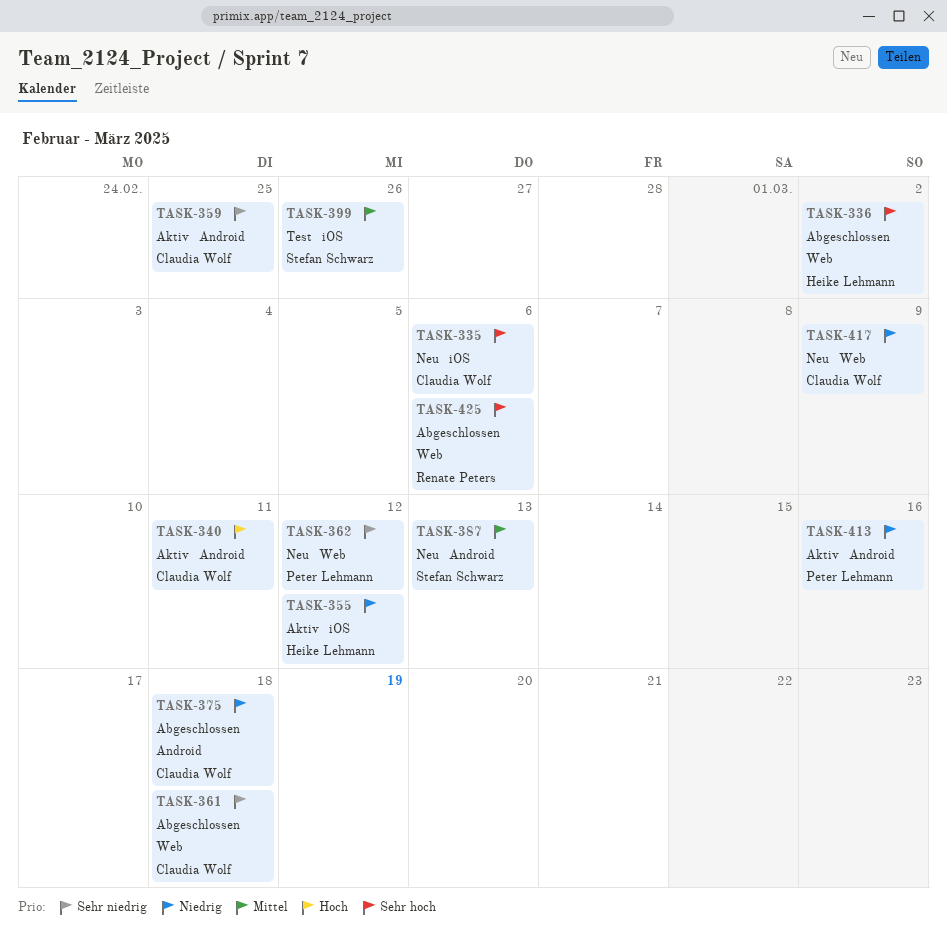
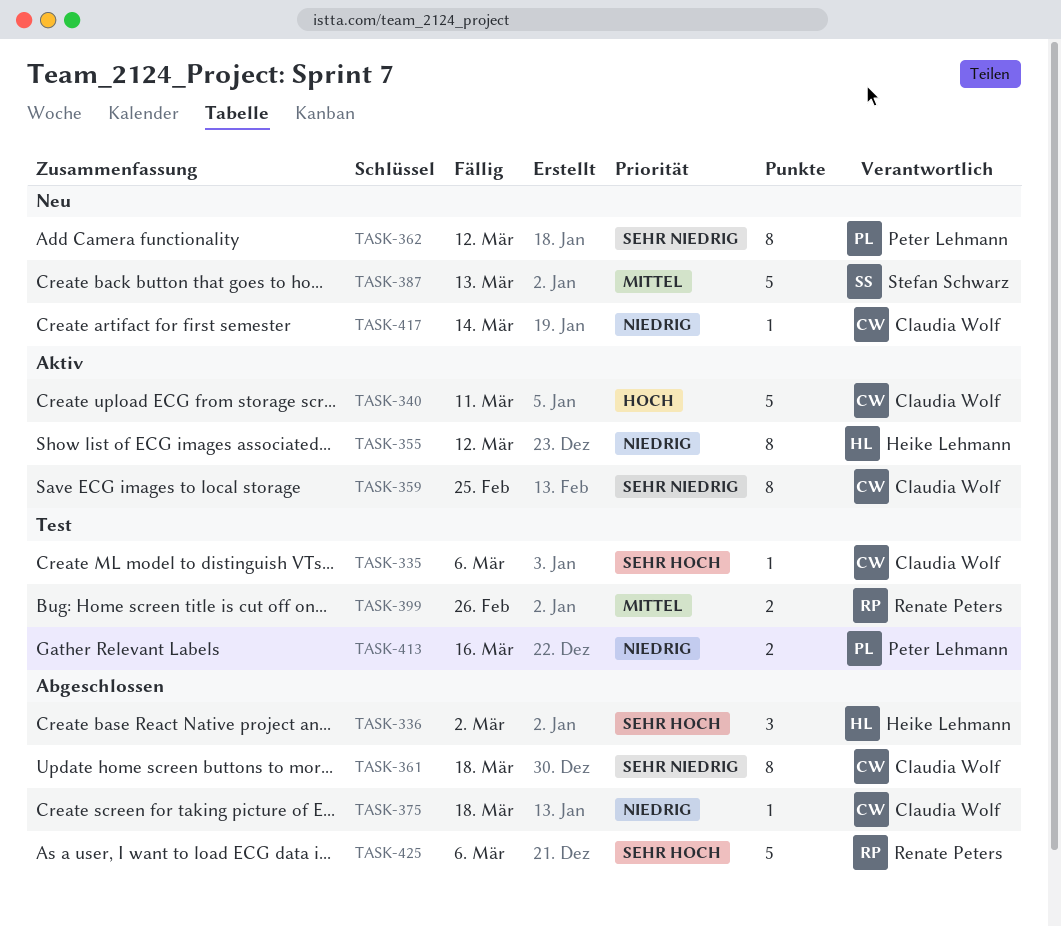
TASK-335, status: Neu -> Test
TASK-399, owner: Stefan Schwarz -> Renate Peters
TASK-413, status: Aktiv -> Test
TASK-417, due: Mar 9 -> Mar 14

